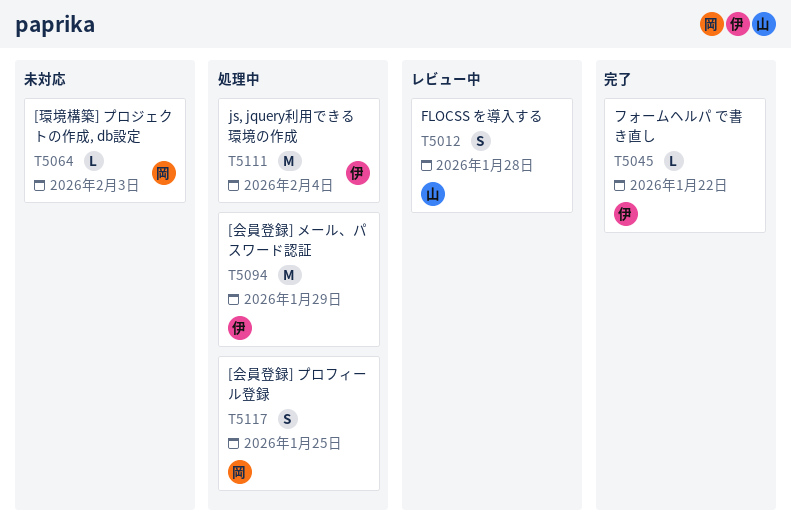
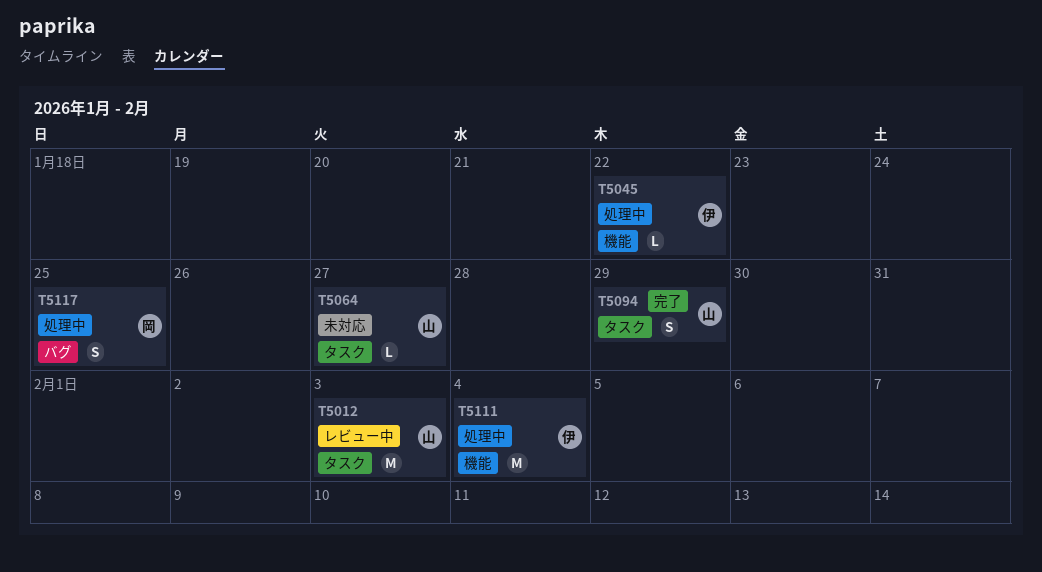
T5012, estimate: S -> M
T5012, due: Jan 28 -> Feb 3
T5045, status: 完了 -> 処理中
T5064, owner: 岡 -> 山
T5064, due: Feb 3 -> Jan 27
T5094, status: 処理中 -> 完了
T5094, owner: 伊 -> 山
T5094, estimate: M -> S

